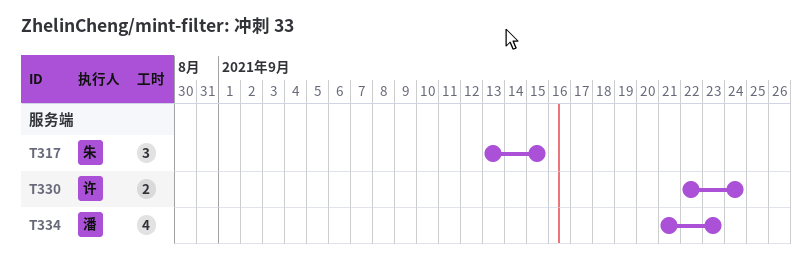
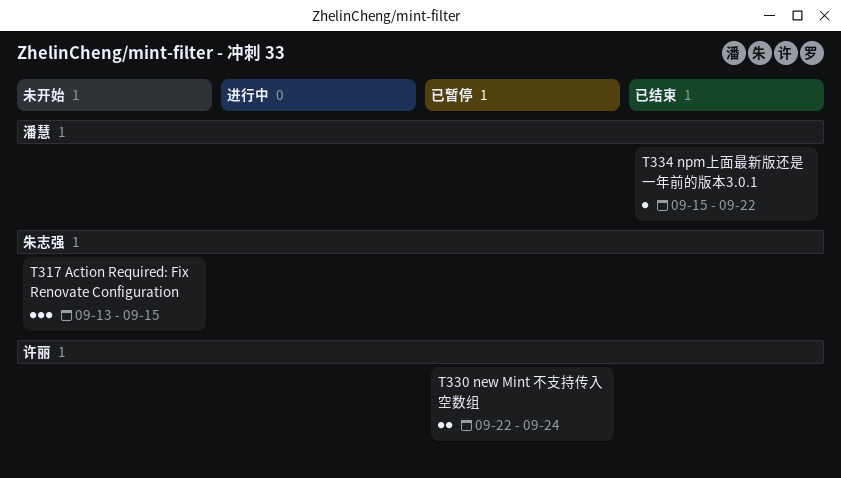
T334, estimate: 4 -> 1
T334, start: Sep 21 -> Sep 15
T334, due: Sep 23 -> Sep 22

